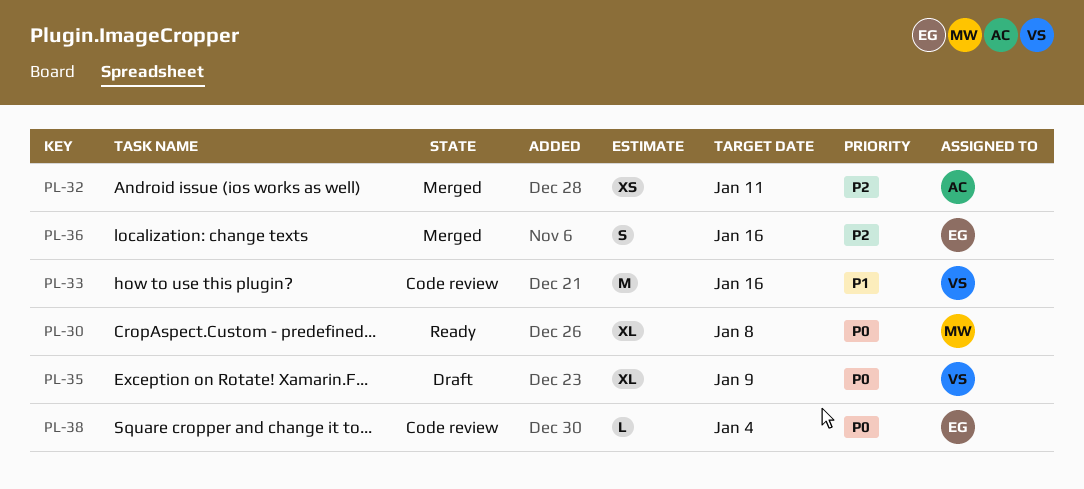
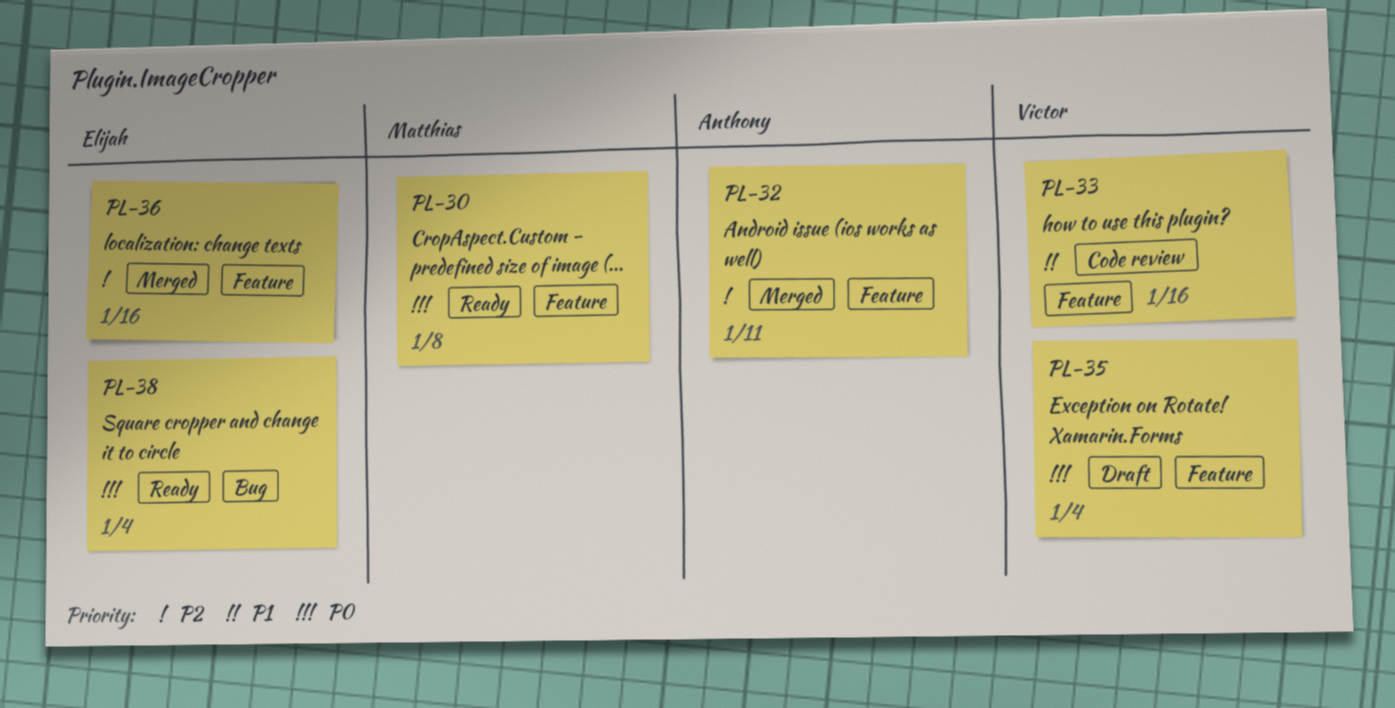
PL-35, due: Jan 9 -> Jan 4
PL-38, status: Code review -> Ready

